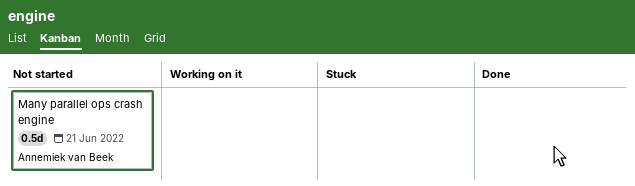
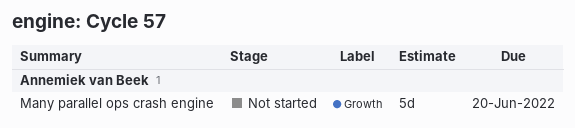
Many parallel ops crash engine, estimate: 0.5d -> 5d
Many parallel ops crash engine, due: Jun 21 -> Jun 20

